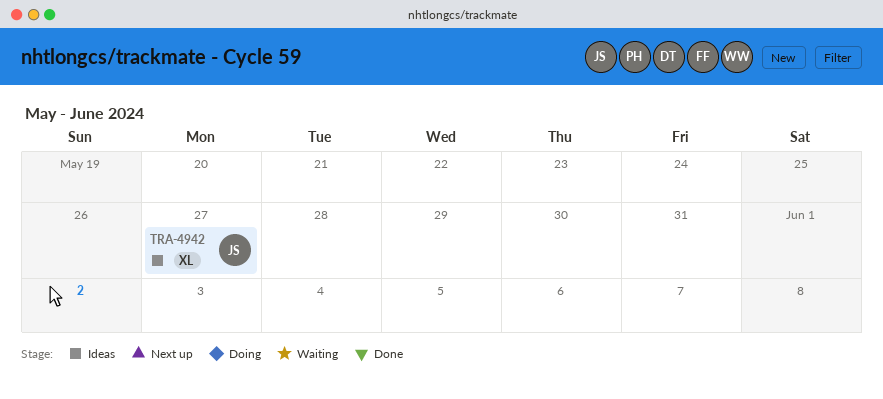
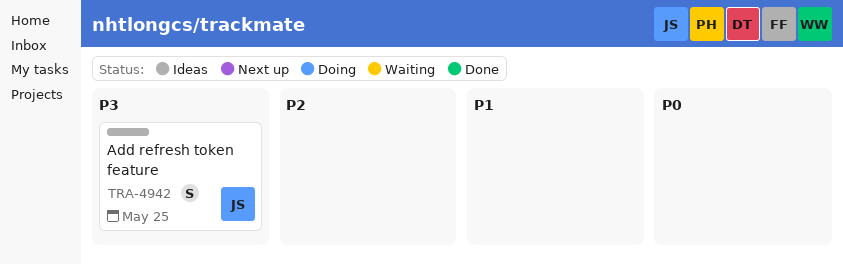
TRA-4942, estimate: XL -> S
TRA-4942, due: May 27 -> May 25

